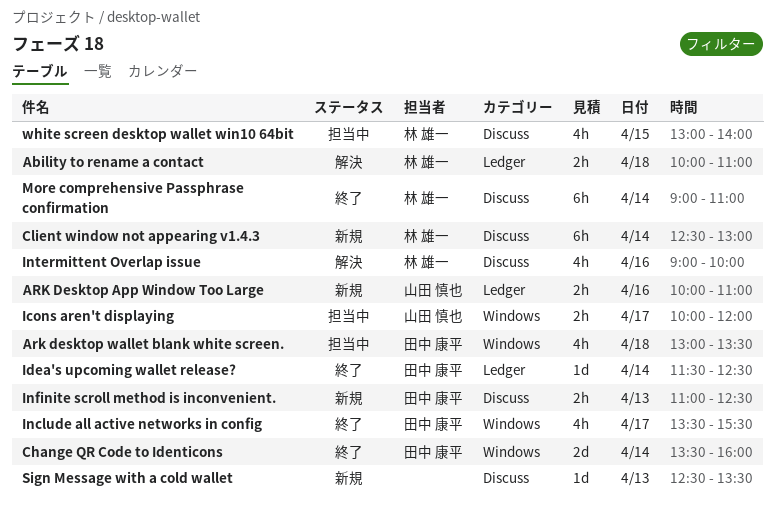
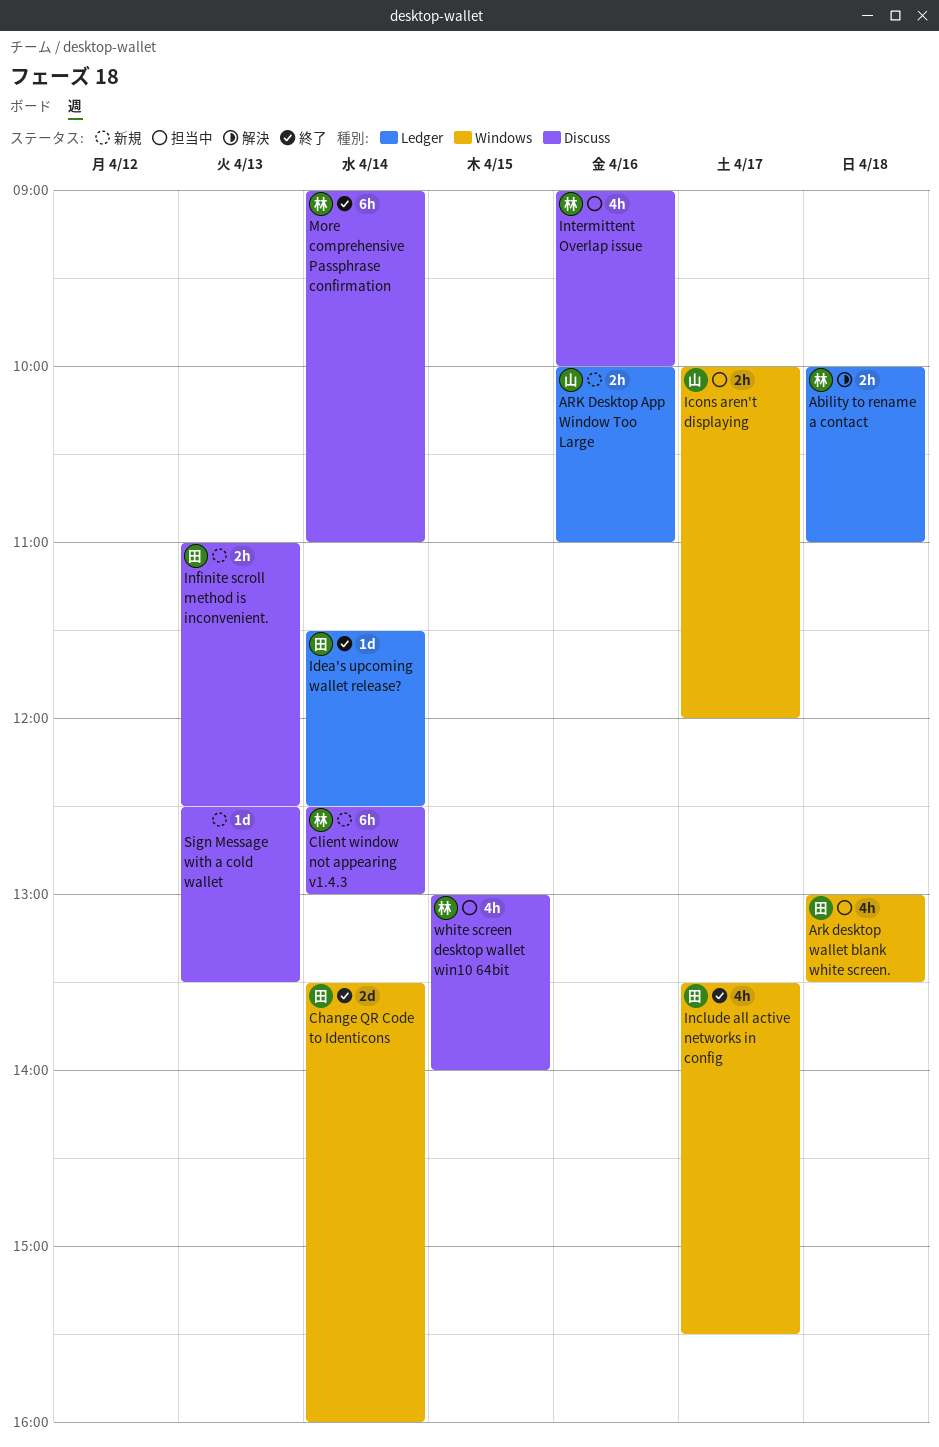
Intermittent Overlap issue, status: 解決 -> 担当中

